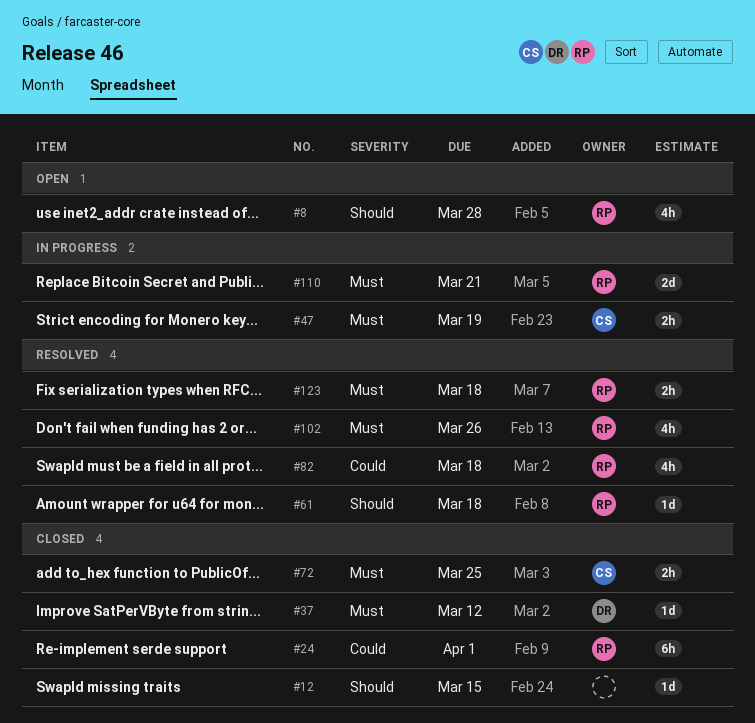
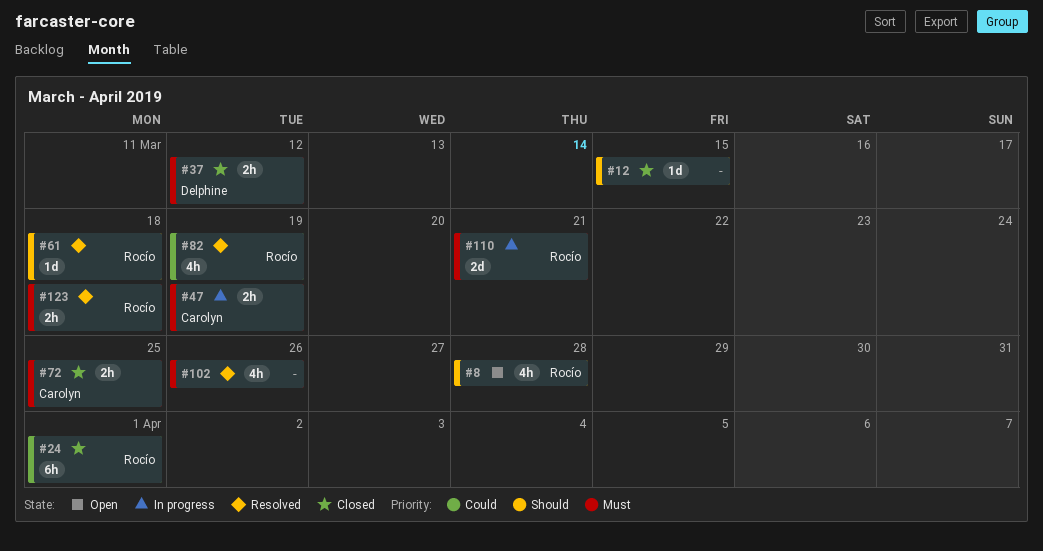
#37, estimate: 1d -> 2h
#82, due: Mar 18 -> Mar 19
#102, owner: Rocío -> none

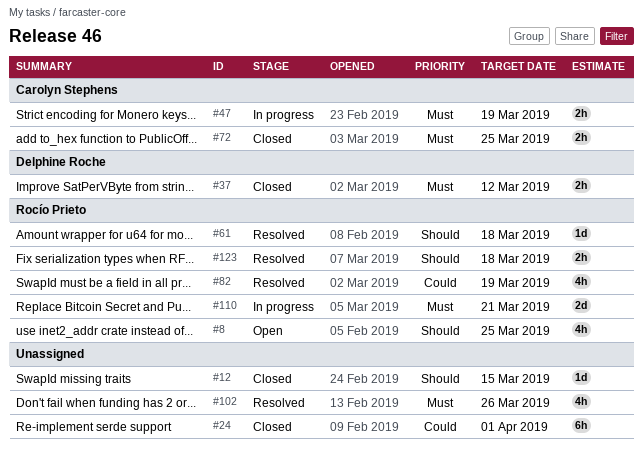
#8, due: Mar 28 -> Mar 25
#24, owner: Rocío Prieto -> none
#123, priority: Must -> Should

